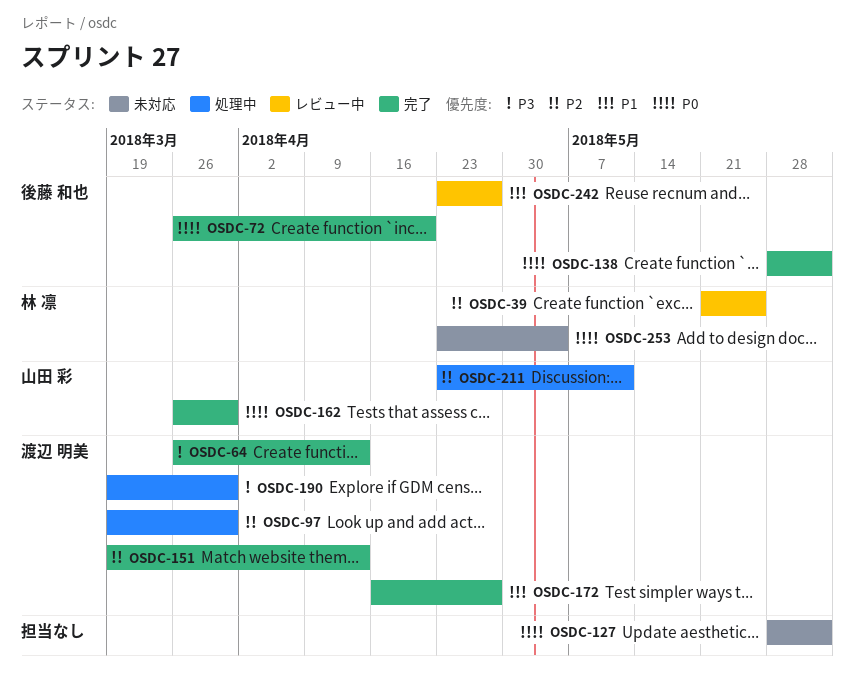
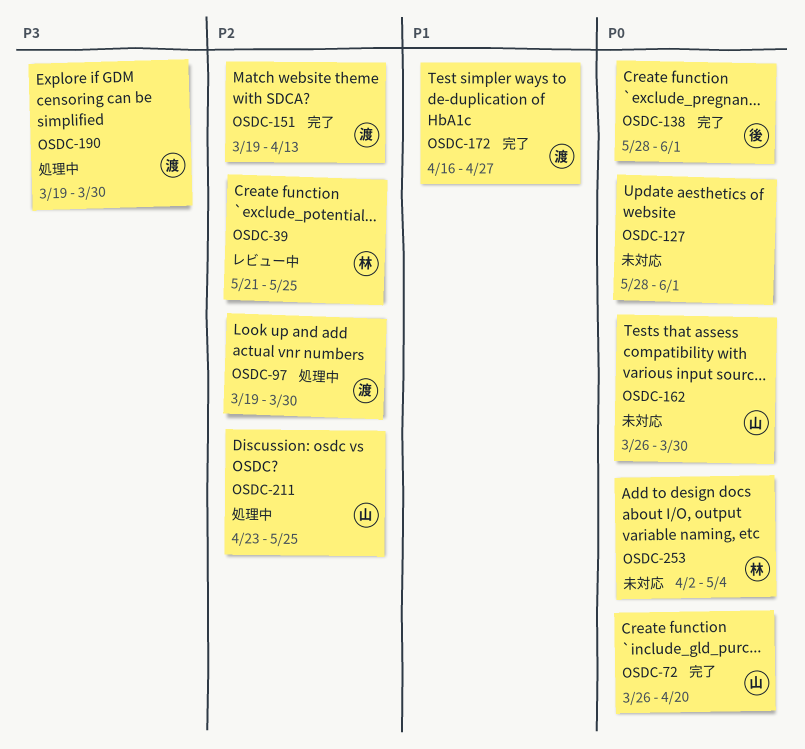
OSDC-64: present -> none
OSDC-72, owner: 後藤 和也 -> 山田 彩
OSDC-162, status: 完了 -> 未対応
OSDC-211, due: May 11 -> May 25
OSDC-242: present -> none
OSDC-253, start: Apr 23 -> Apr 2

